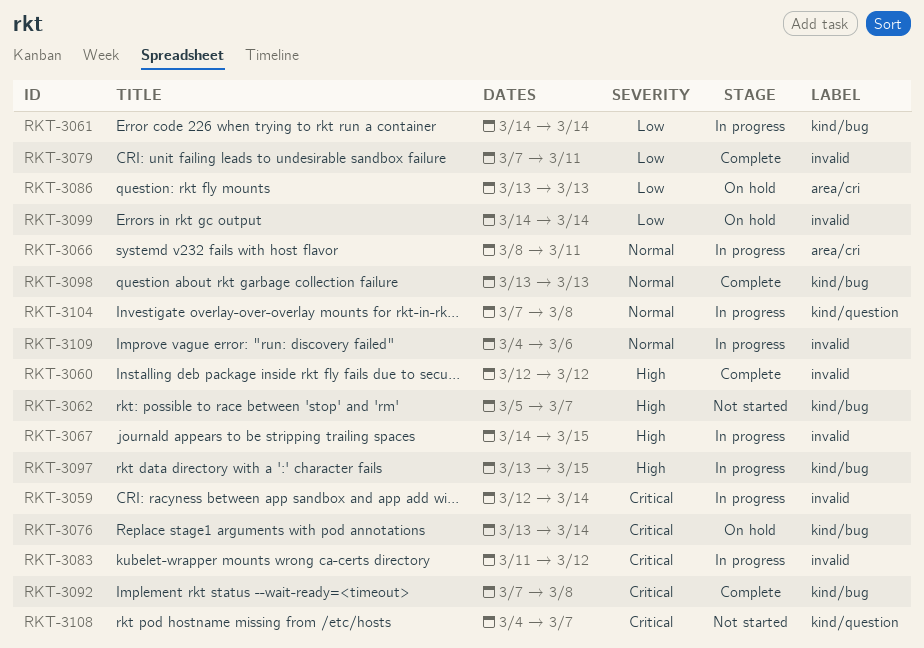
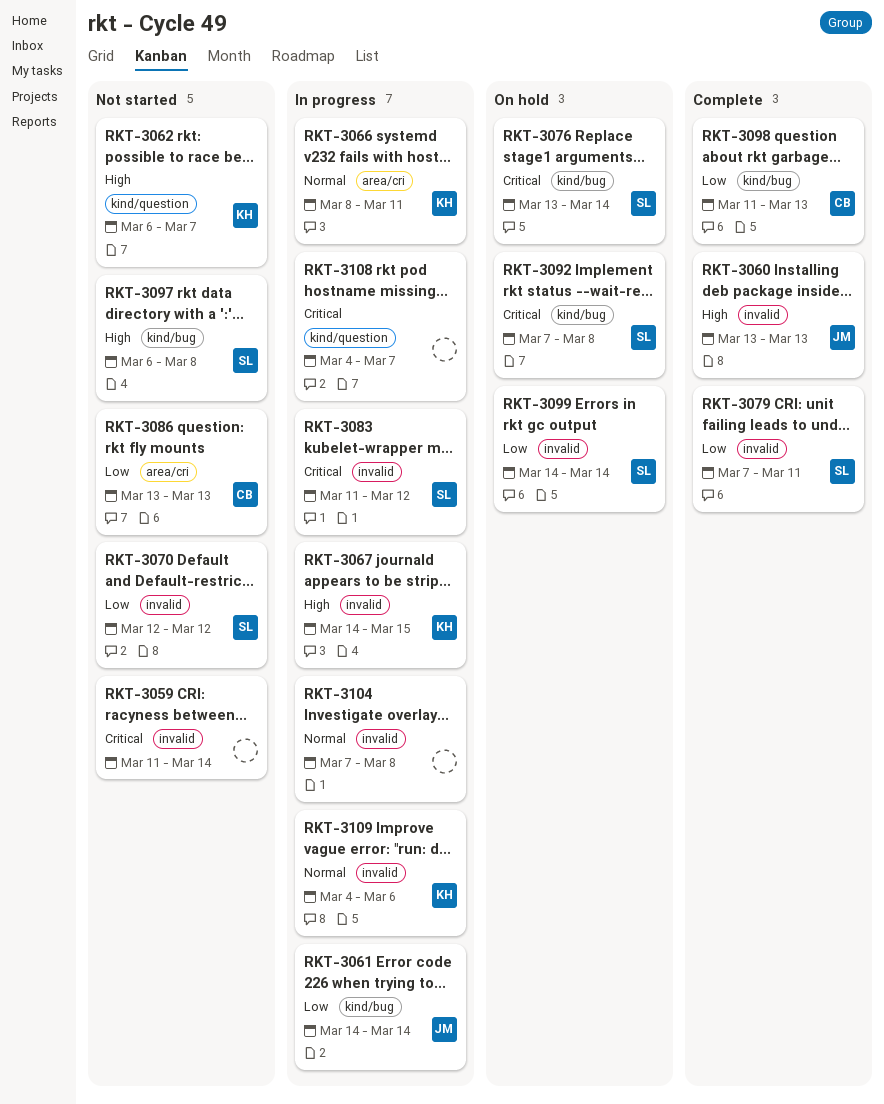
RKT-3059, status: In progress -> Not started
RKT-3059, start: Mar 12 -> Mar 11
RKT-3060, start: Mar 12 -> Mar 13
RKT-3060, due: Mar 12 -> Mar 13
RKT-3062, label: kind/bug -> kind/question
RKT-3062, start: Mar 5 -> Mar 6
RKT-3070: none -> present
RKT-3086, status: On hold -> Not started
RKT-3092, status: Complete -> On hold
RKT-3097, status: In progress -> Not started
RKT-3097, start: Mar 13 -> Mar 6
RKT-3097, due: Mar 15 -> Mar 8
RKT-3098, priority: Normal -> Low
RKT-3098, start: Mar 13 -> Mar 11
RKT-3104, label: kind/question -> invalid
RKT-3108, status: Not started -> In progress

